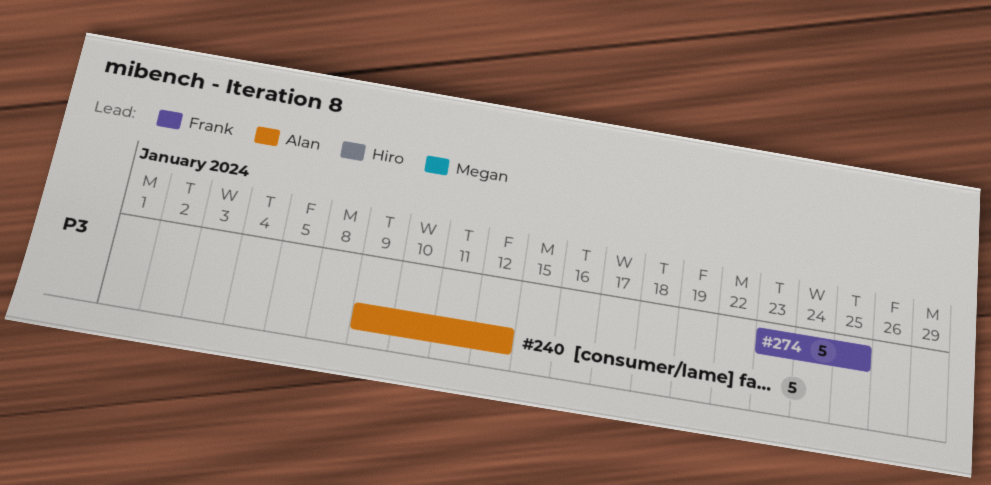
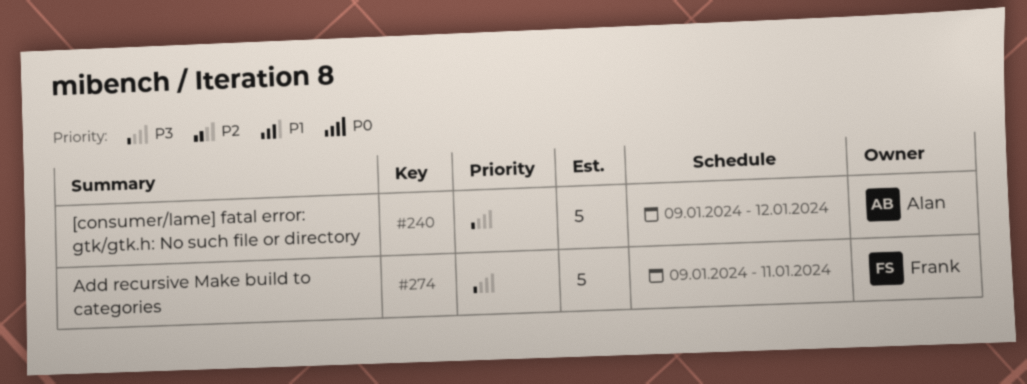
#274, start: Jan 23 -> Jan 9
#274, due: Jan 25 -> Jan 11

